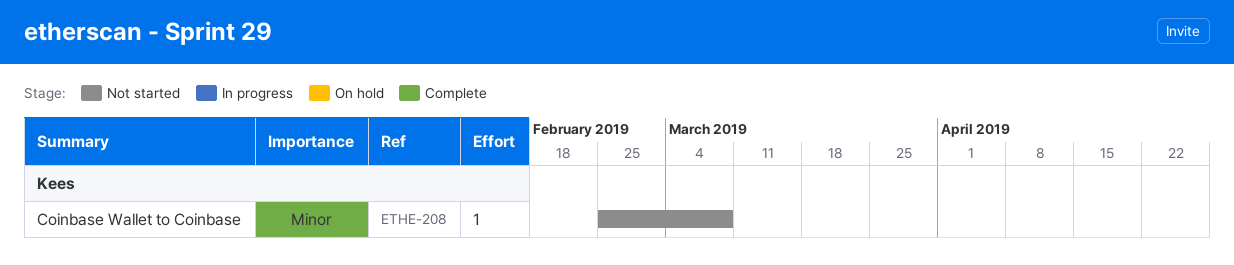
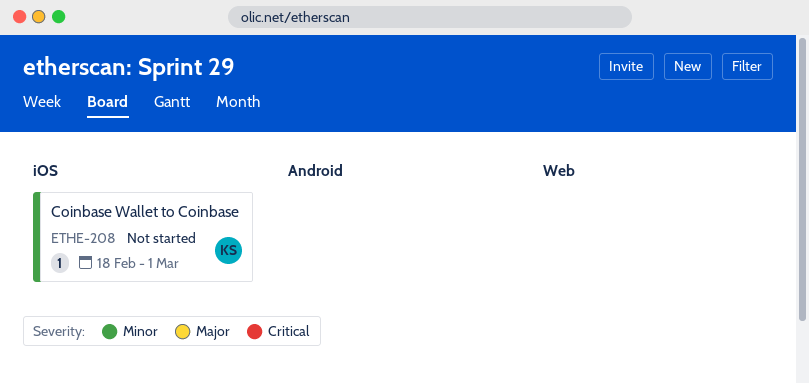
ETHE-208, start: Feb 25 -> Feb 18
ETHE-208, due: Mar 8 -> Mar 1

